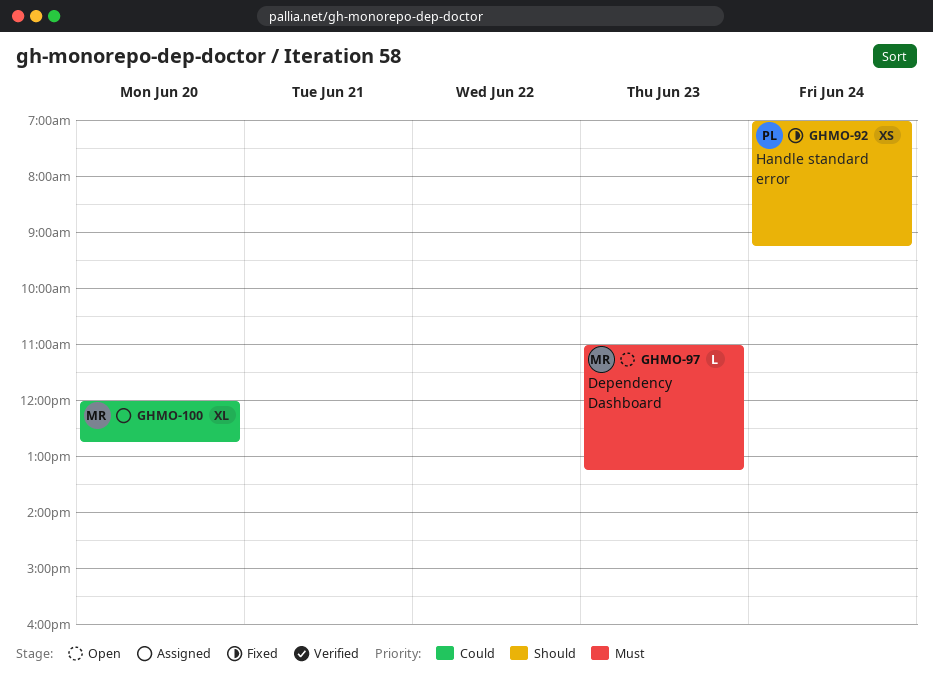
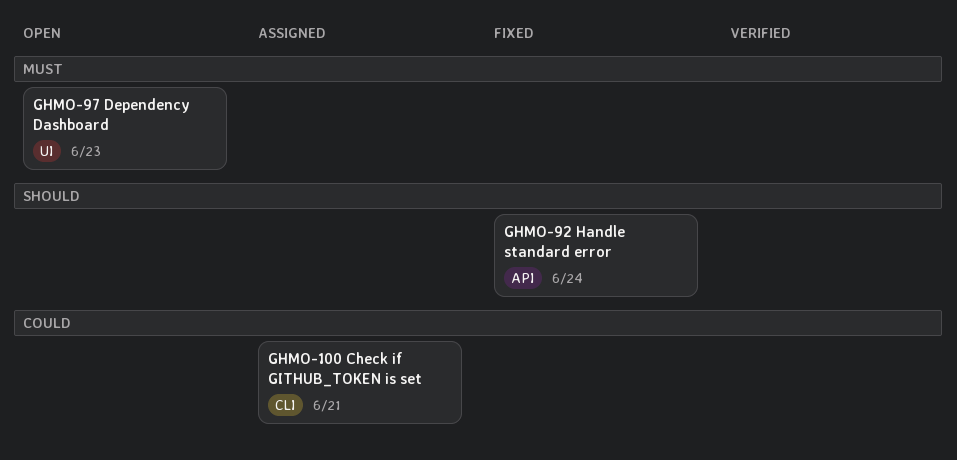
GHMO-100, day: Jun 20 -> Jun 21

